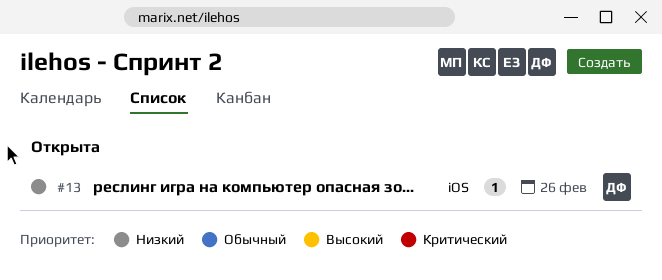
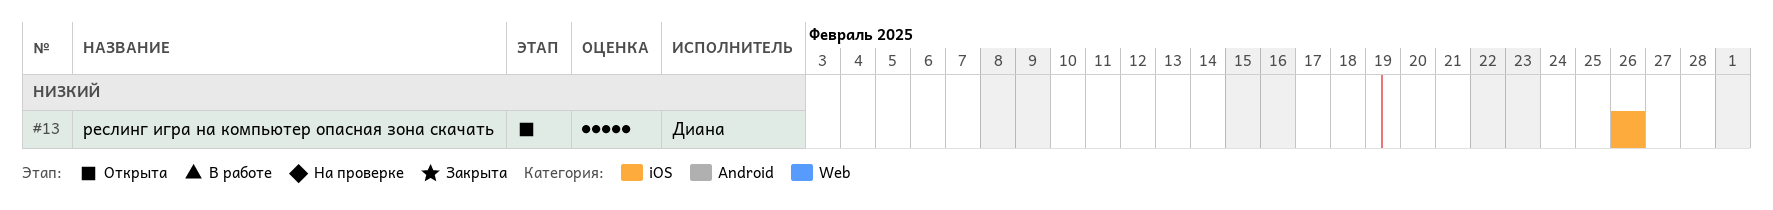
#13, estimate: 1 -> 5

